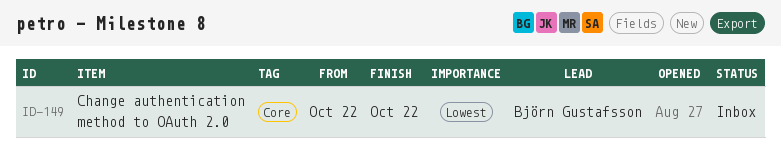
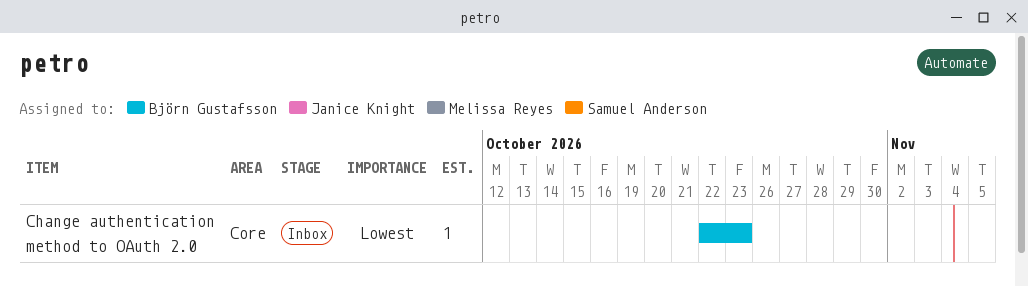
Change authentication method to OAuth 2.0, due: Oct 22 -> Oct 23

